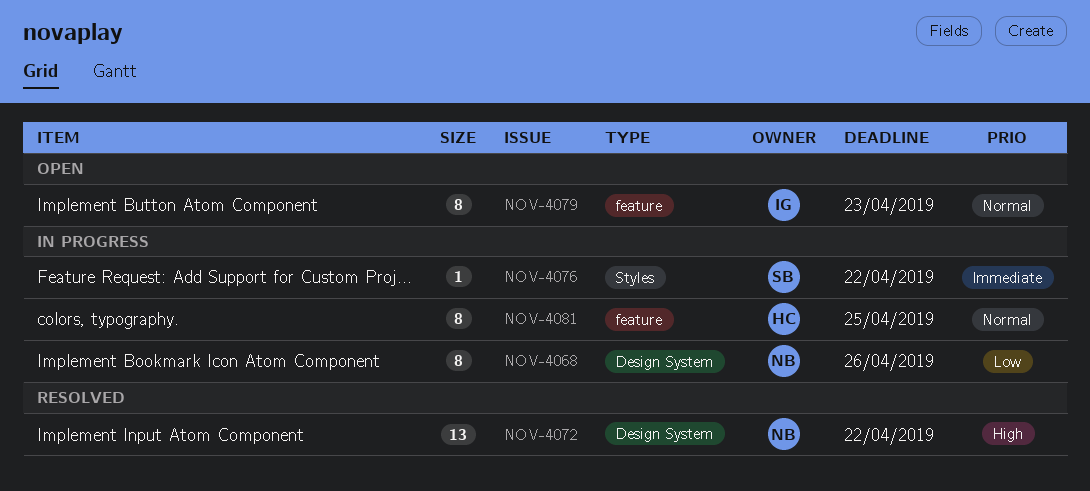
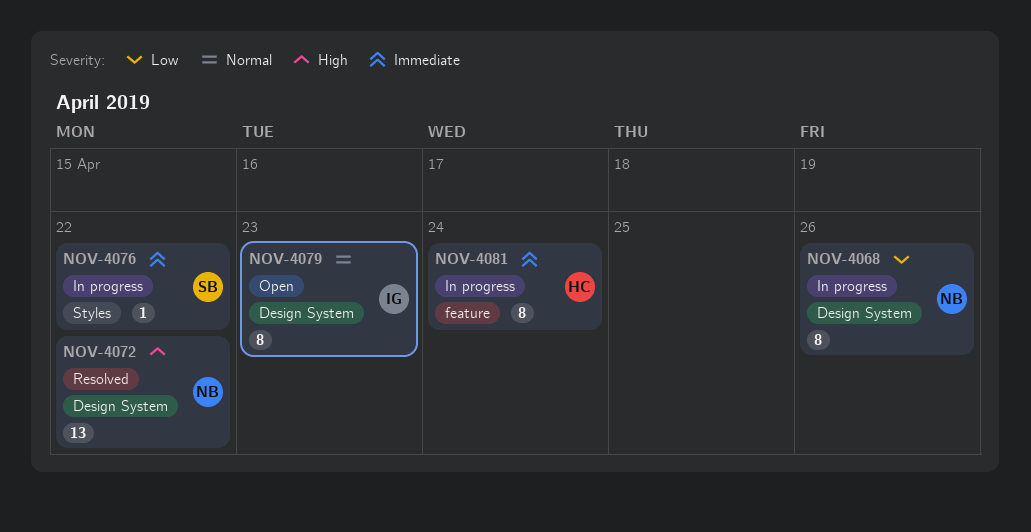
NOV-4079, label: feature -> Design System
NOV-4081, priority: Normal -> Immediate
NOV-4081, due: Apr 25 -> Apr 24

